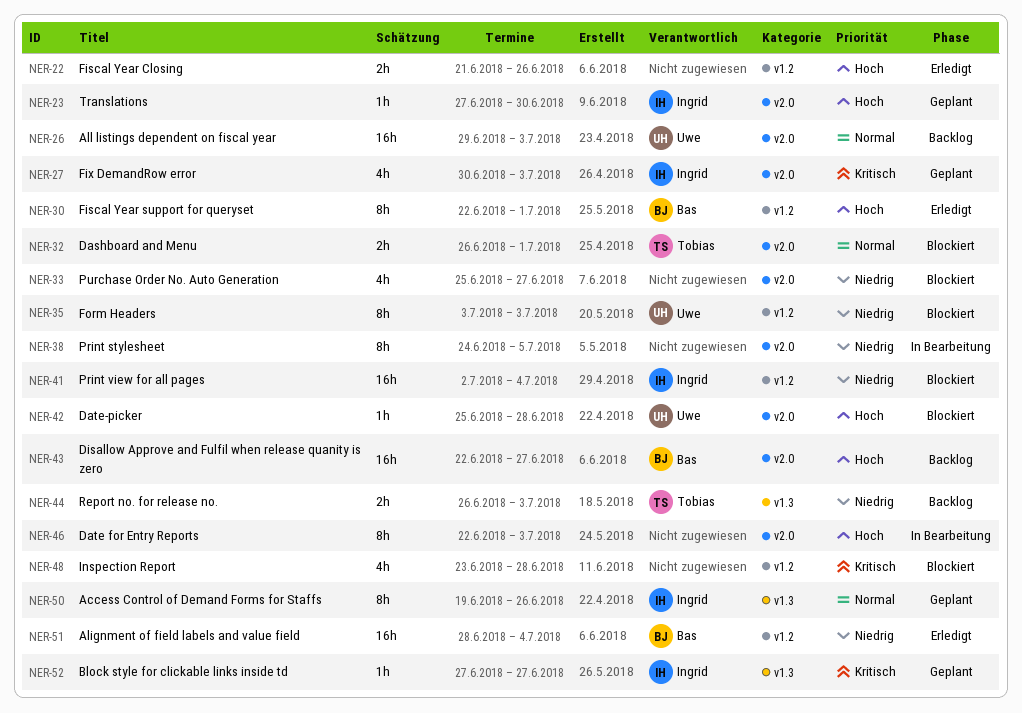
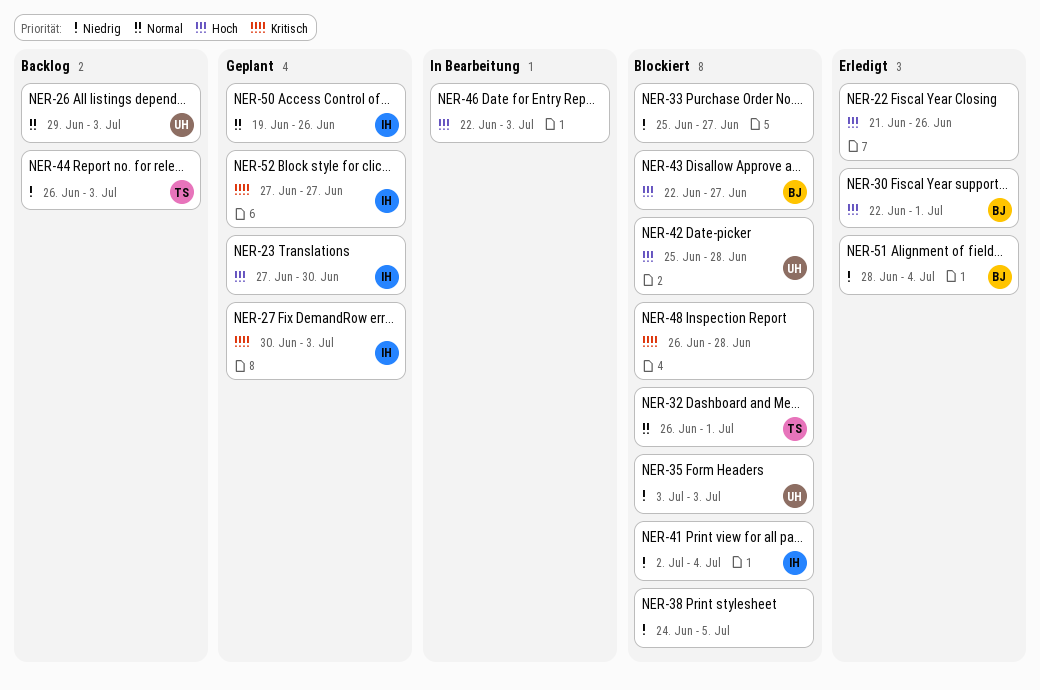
NER-38, status: In Bearbeitung -> Blockiert
NER-43, status: Backlog -> Blockiert
NER-48, start: Jun 23 -> Jun 26

